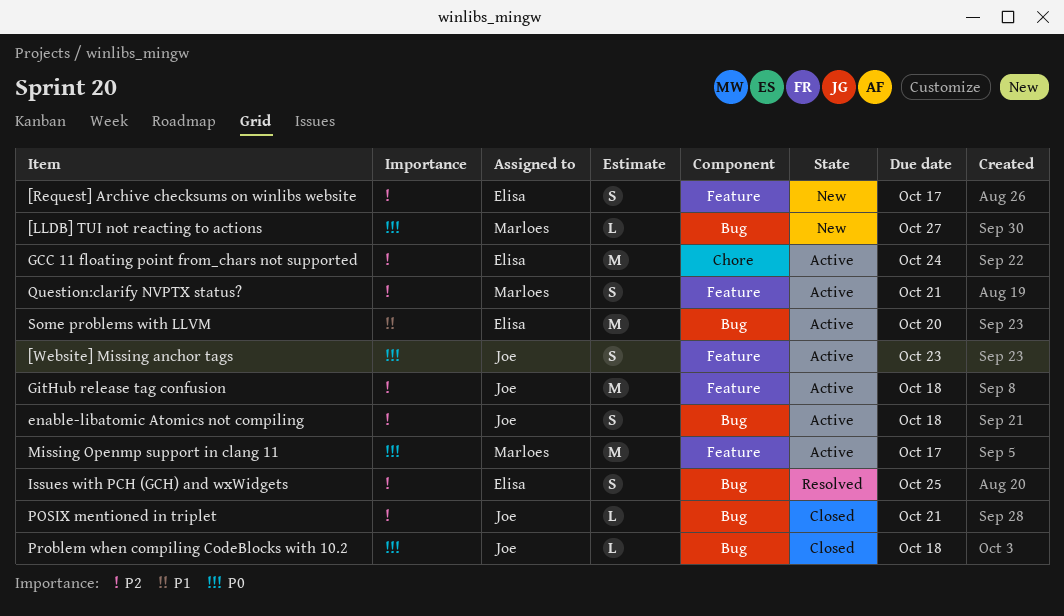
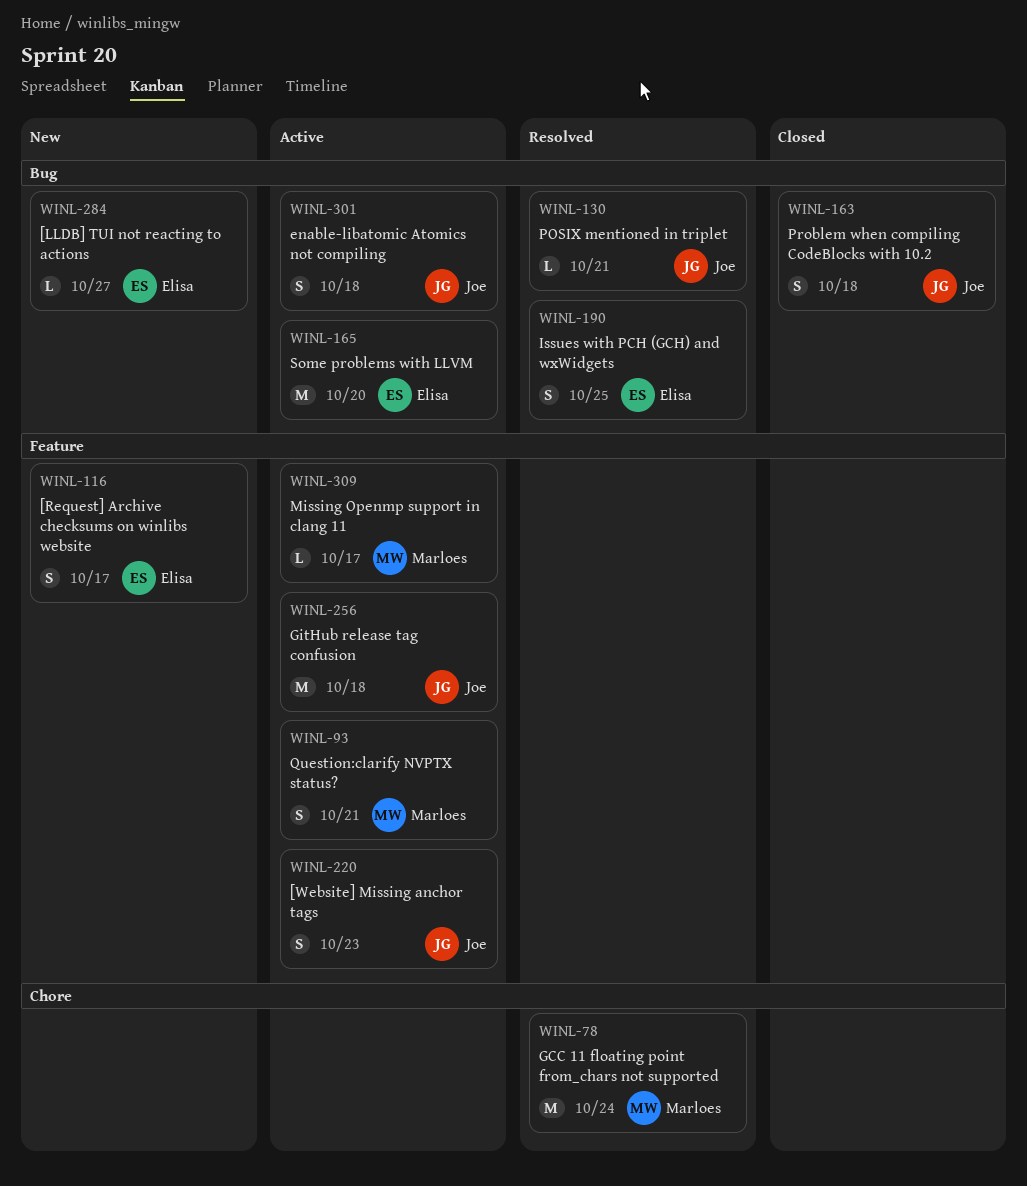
[LLDB] TUI not reacting to actions, owner: Marloes -> Elisa
GCC 11 floating point from_chars not supported, status: Active -> Resolved
GCC 11 floating point from_chars not supported, owner: Elisa -> Marloes
Missing Openmp support in clang 11, estimate: M -> L
POSIX mentioned in triplet, status: Closed -> Resolved
Problem when compiling CodeBlocks with 10.2, estimate: L -> S

